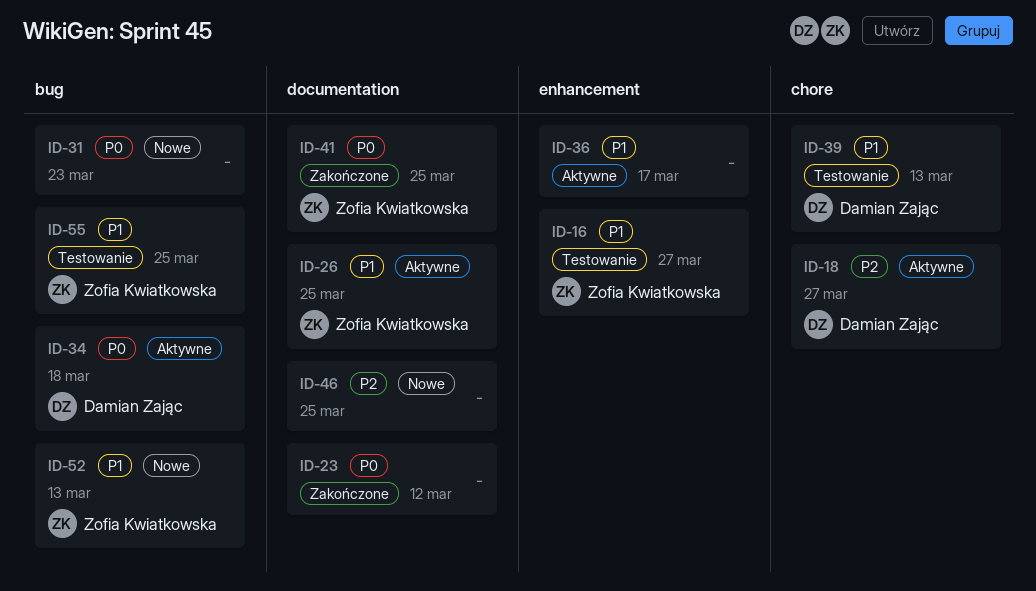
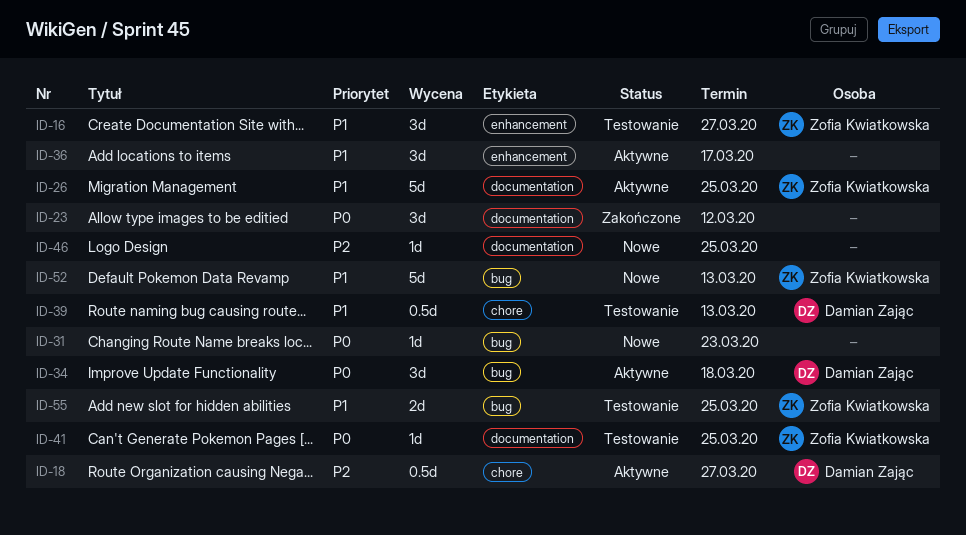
ID-41, status: Zakończone -> Testowanie

